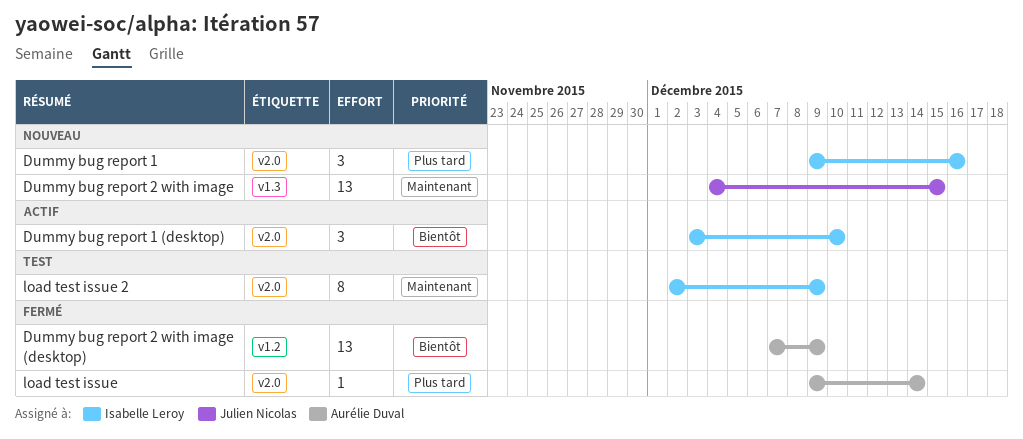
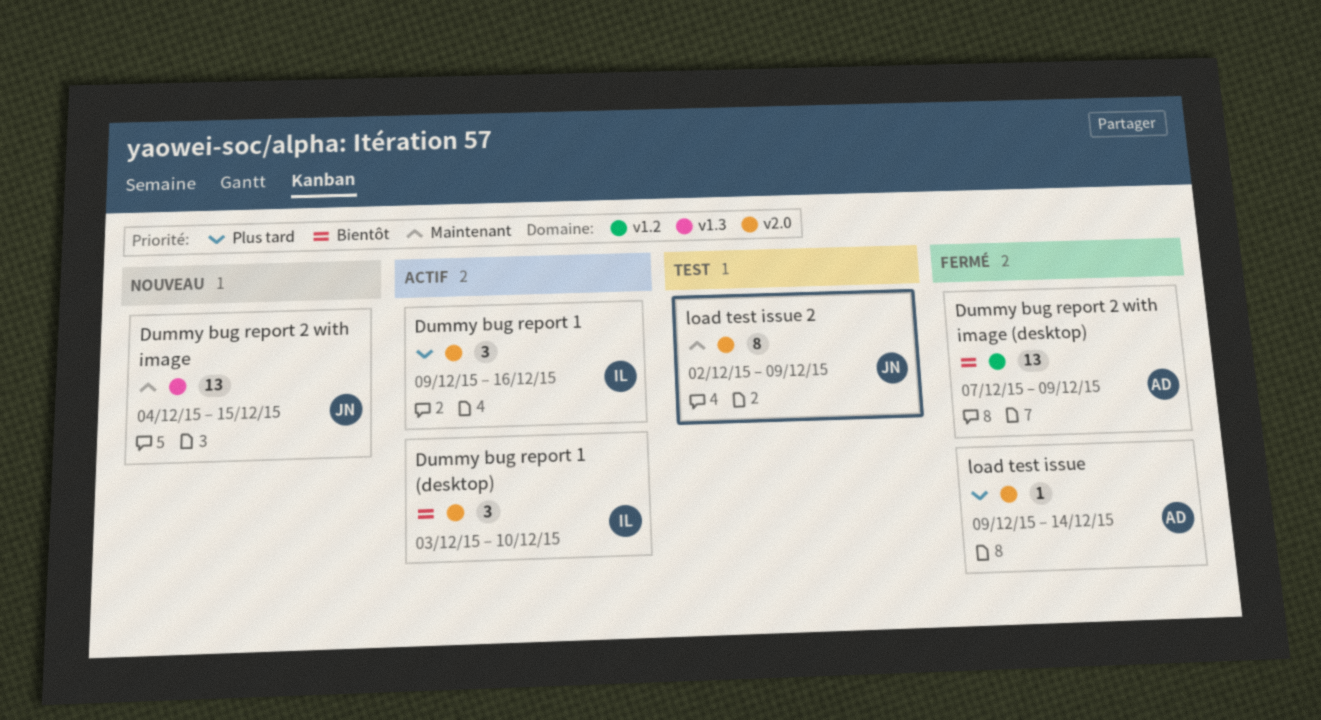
Dummy bug report 1, status: Nouveau -> Actif
load test issue 2, owner: Isabelle Leroy -> Julien Nicolas

